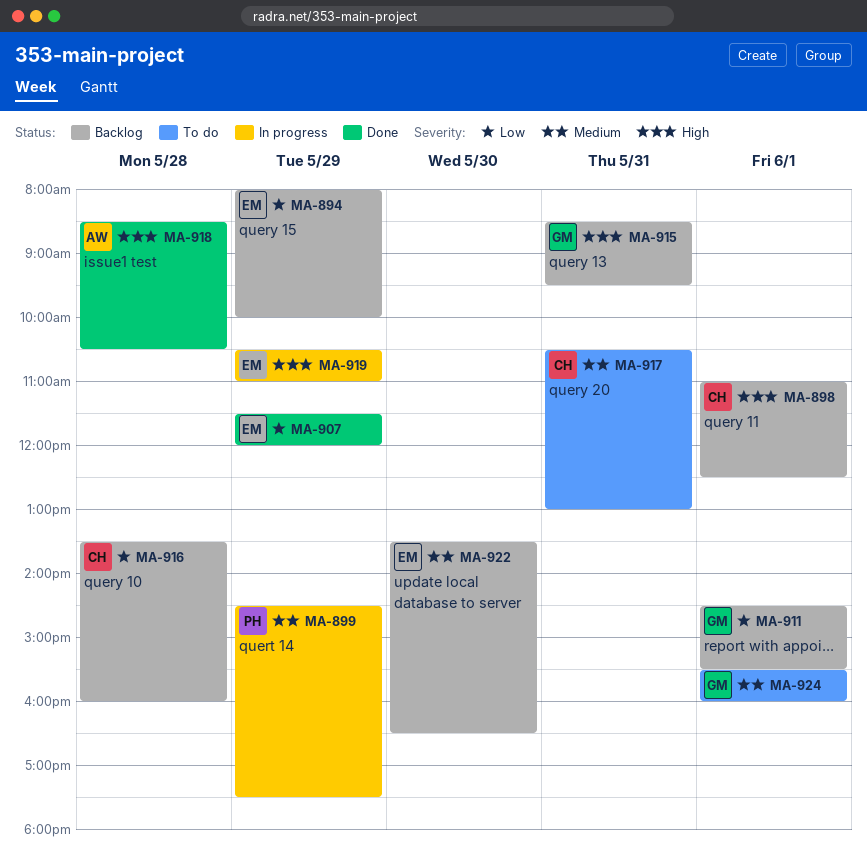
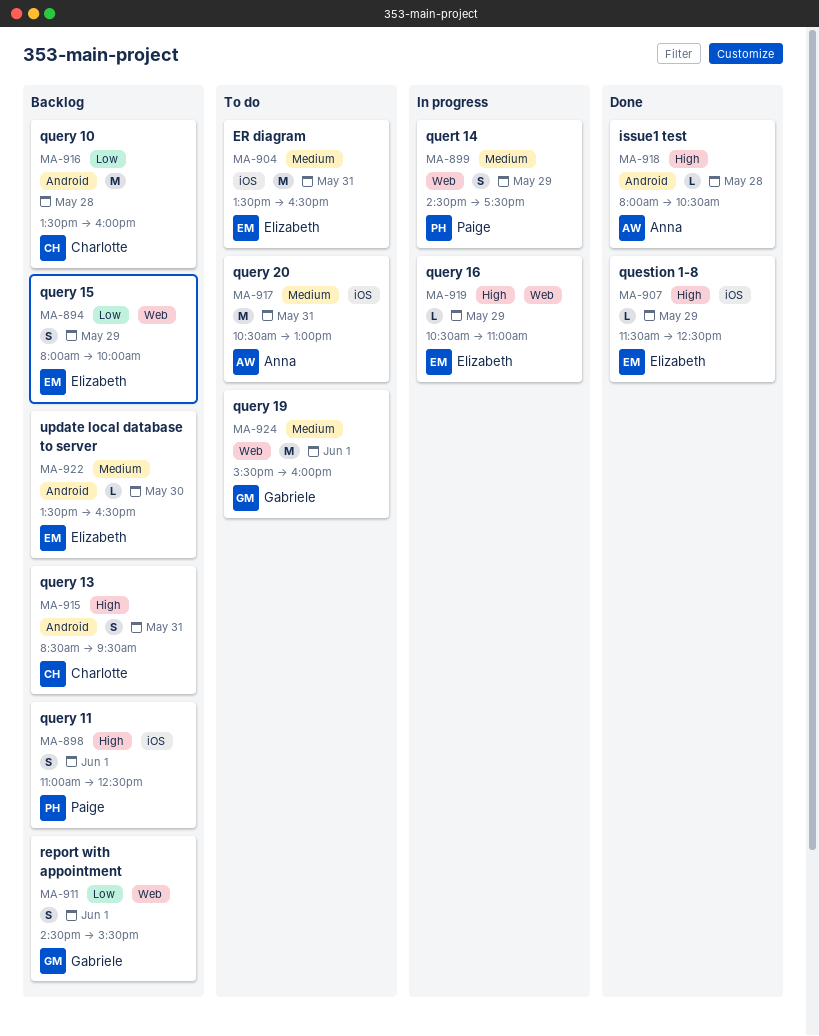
MA-898, owner: Charlotte -> Paige
MA-904: none -> present
MA-907, priority: Low -> High
MA-907, ends: 12:00 -> 12:30
MA-915, owner: Gabriele -> Charlotte
MA-917, owner: Charlotte -> Anna
MA-918, begins: 08:30 -> 08:00

